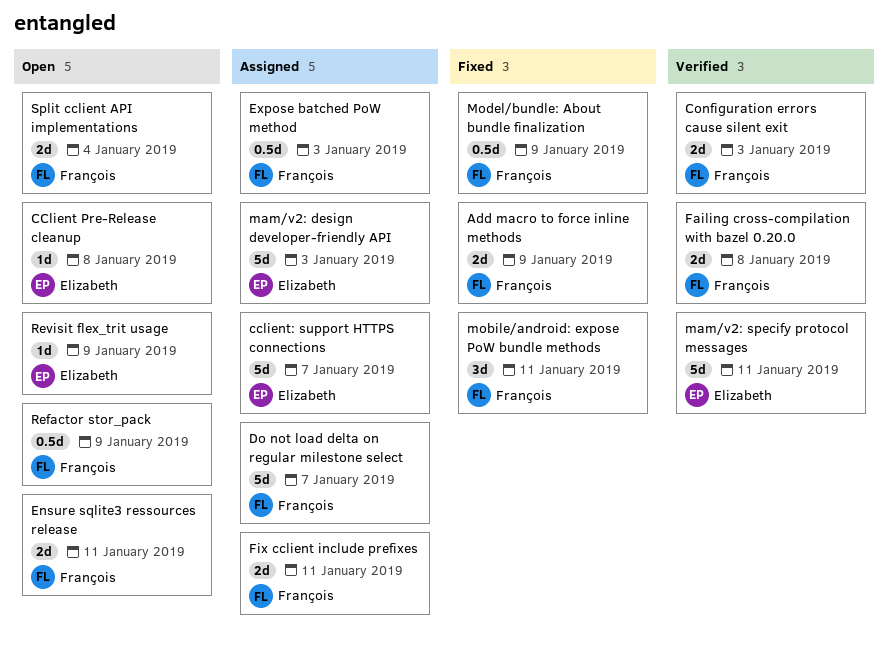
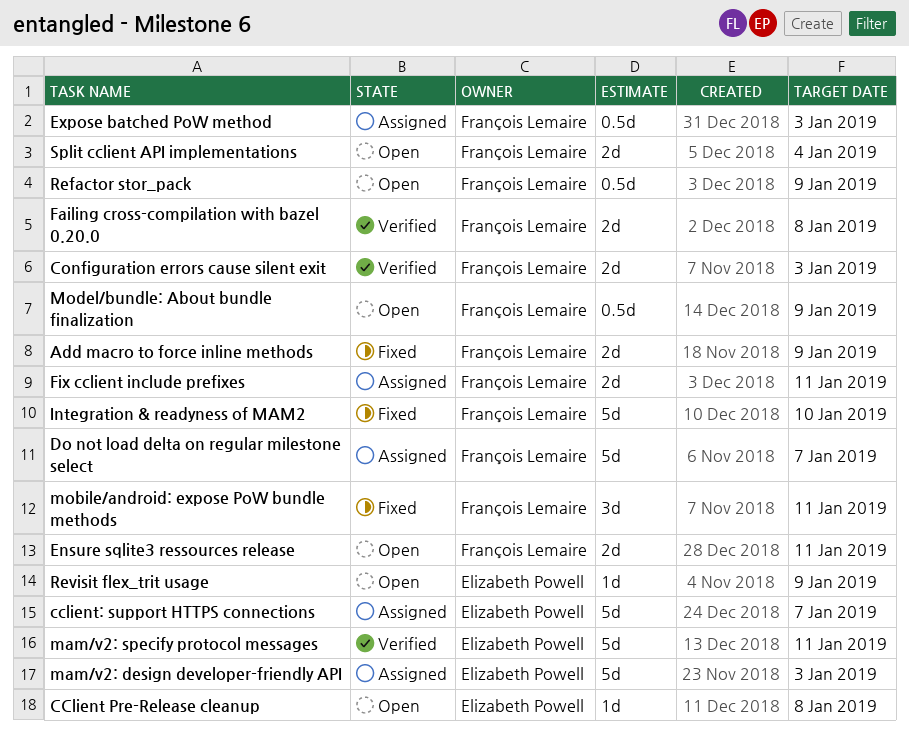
Integration & readyness of MAM2: none -> present
Model/bundle: About bundle finalization, status: Fixed -> Open

